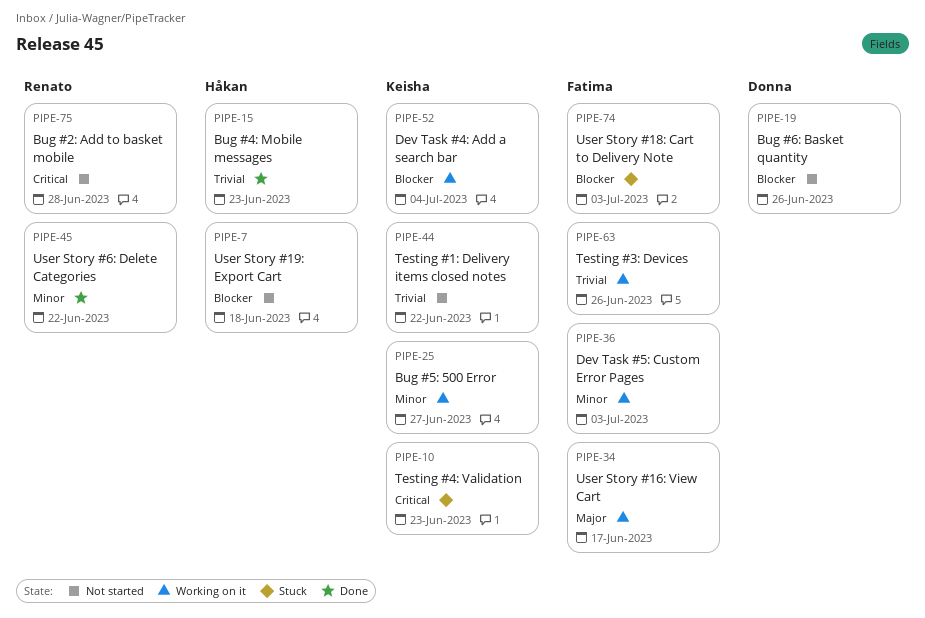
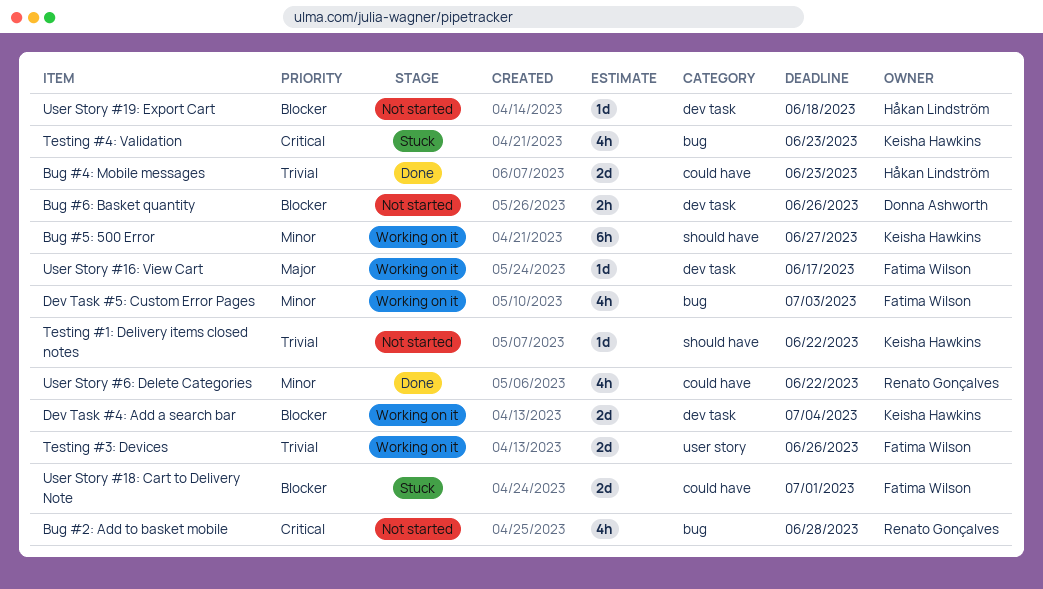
User Story #18: Cart to Delivery Note, due: Jul 3 -> Jul 1

